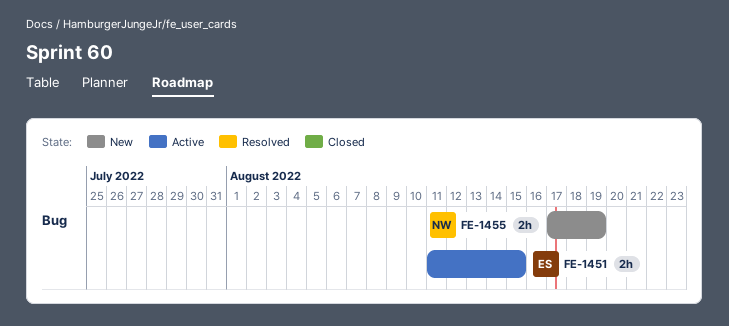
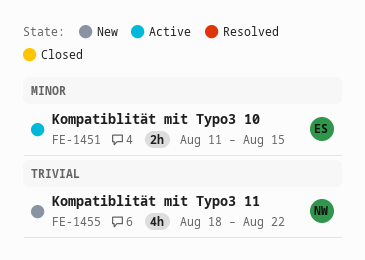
FE-1455, estimate: 2h -> 4h
FE-1455, start: Aug 17 -> Aug 18
FE-1455, due: Aug 19 -> Aug 22

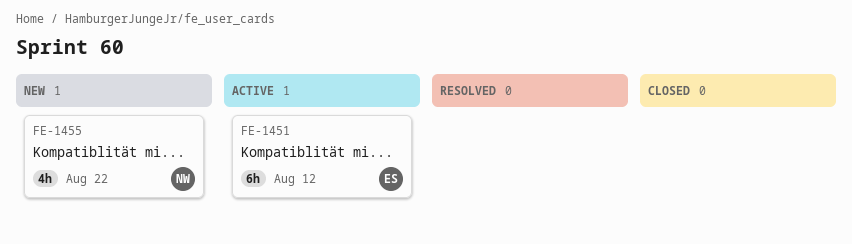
FE-1451, estimate: 2h -> 6h
FE-1451, due: Aug 15 -> Aug 12

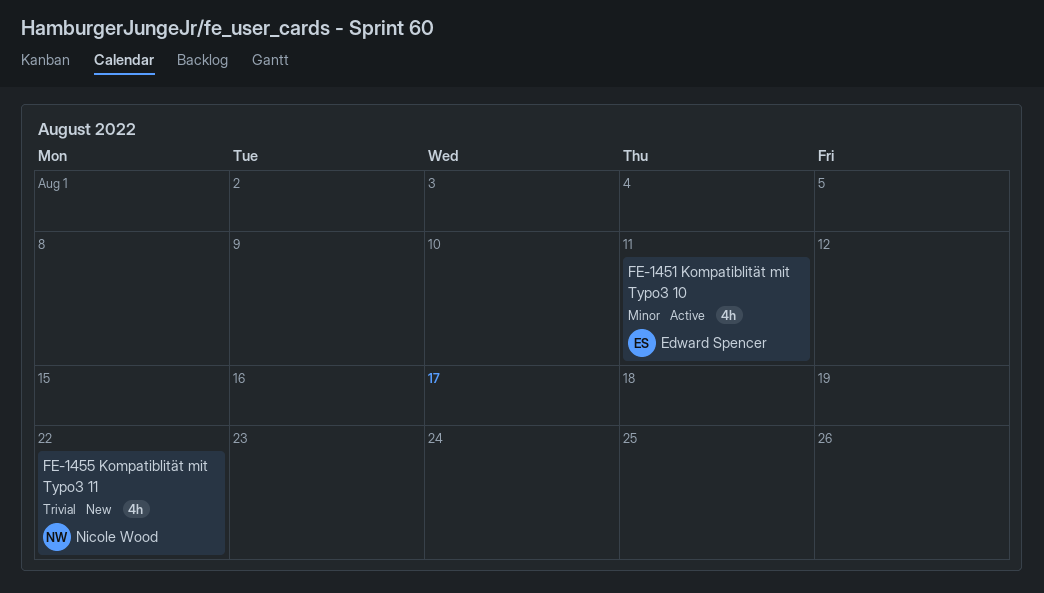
FE-1451, estimate: 6h -> 4h
FE-1451, due: Aug 12 -> Aug 11

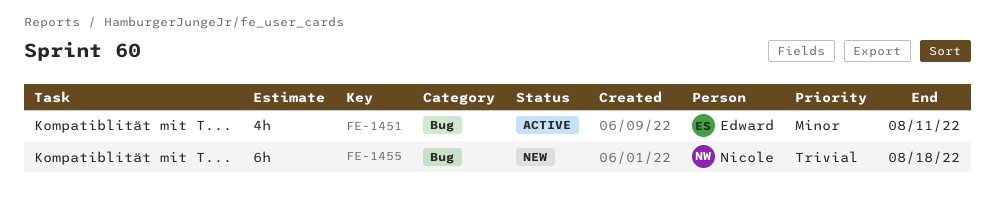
FE-1455, estimate: 4h -> 6h
FE-1455, due: Aug 22 -> Aug 18

